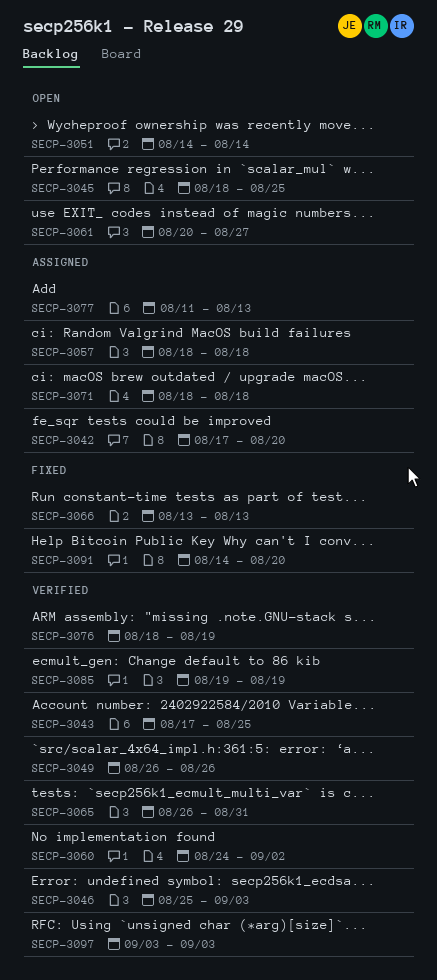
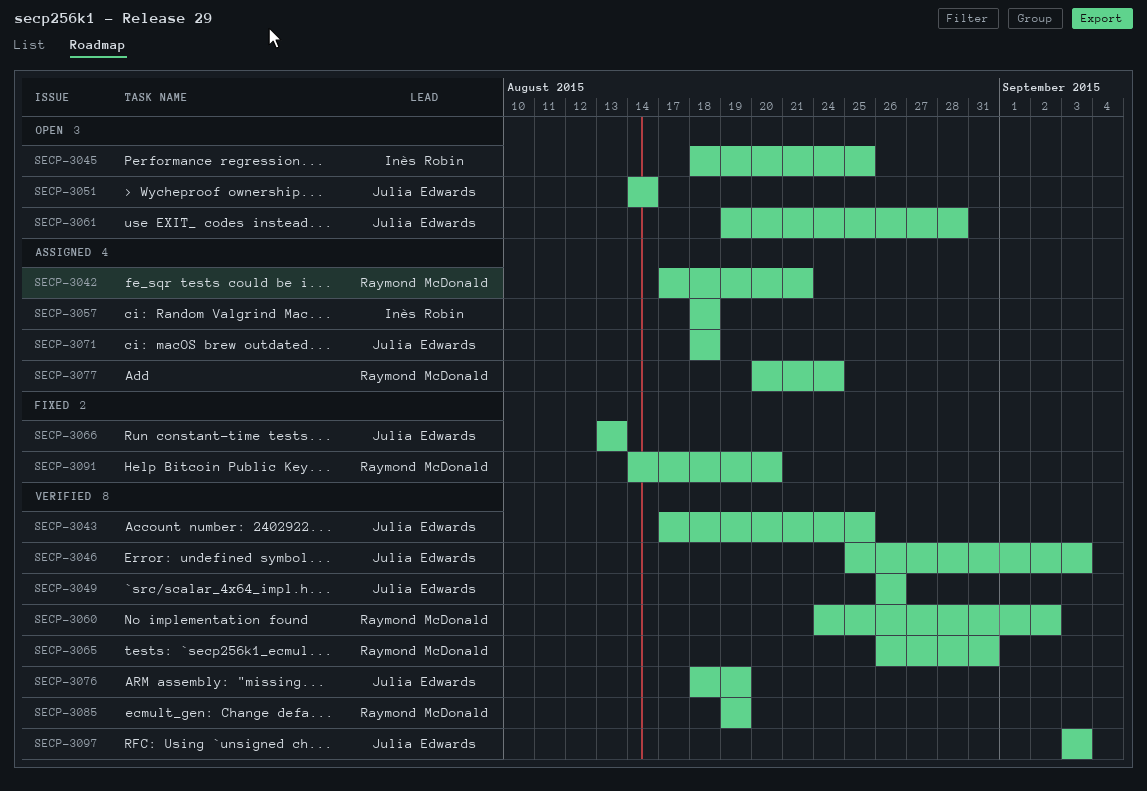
SECP-3042, due: Aug 20 -> Aug 21
SECP-3061, start: Aug 20 -> Aug 19
SECP-3061, due: Aug 27 -> Aug 28
SECP-3077, start: Aug 11 -> Aug 20
SECP-3077, due: Aug 13 -> Aug 24

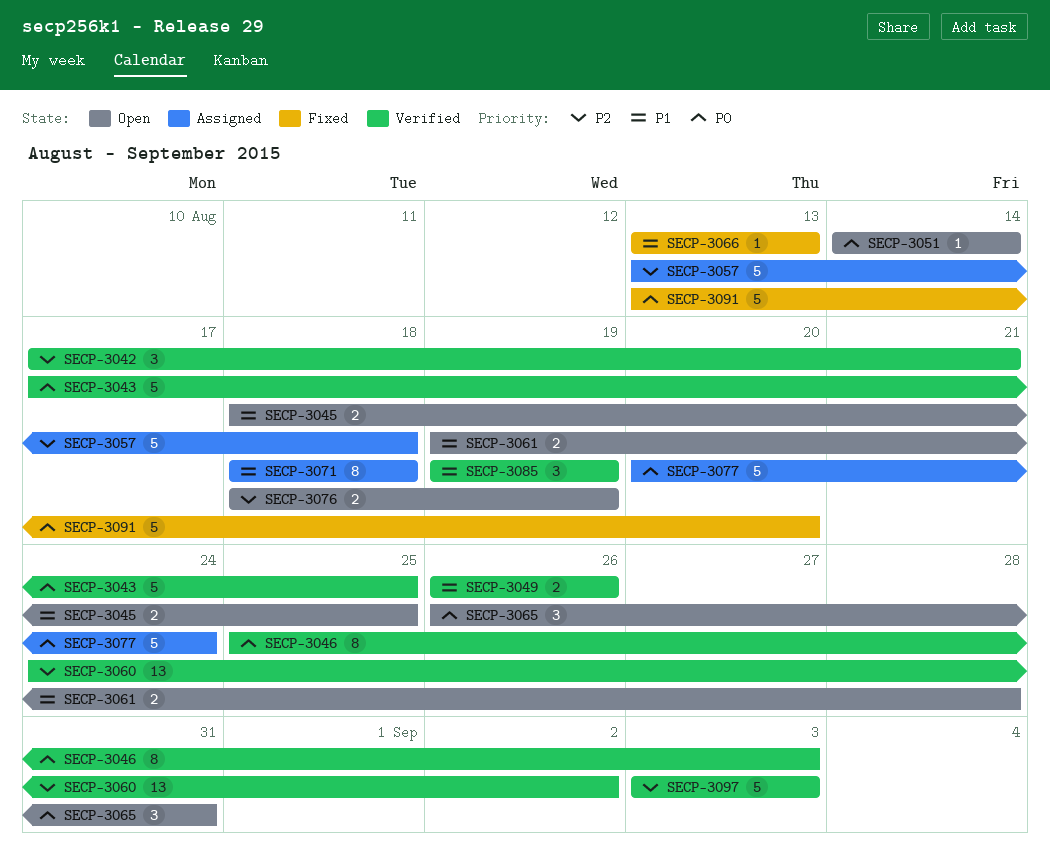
SECP-3042, status: Assigned -> Verified
SECP-3057, start: Aug 18 -> Aug 13
SECP-3065, status: Verified -> Open
SECP-3076, status: Verified -> Open
SECP-3091, start: Aug 14 -> Aug 13

